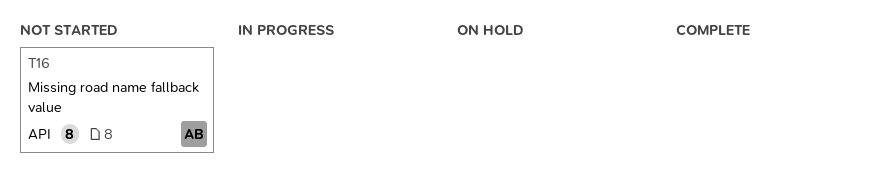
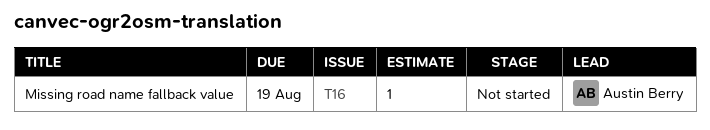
T16, estimate: 8 -> 1

